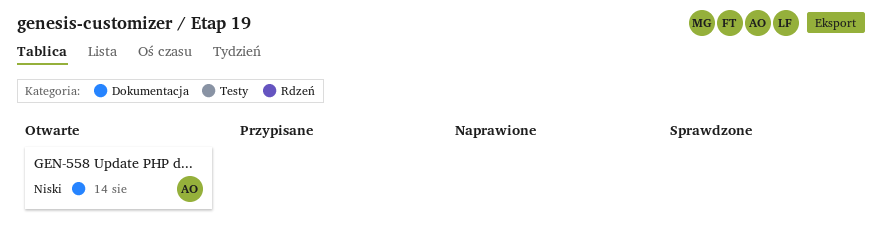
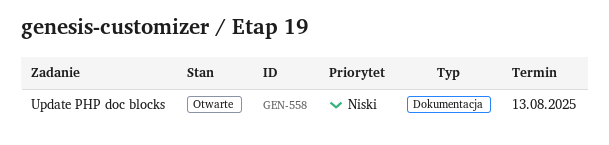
GEN-558, due: Aug 14 -> Aug 13

